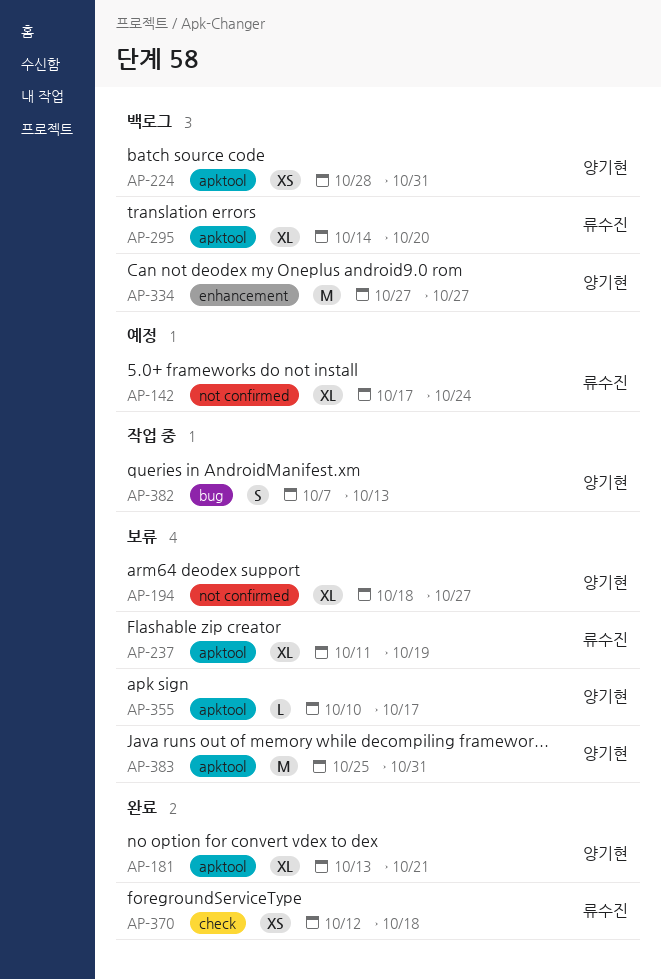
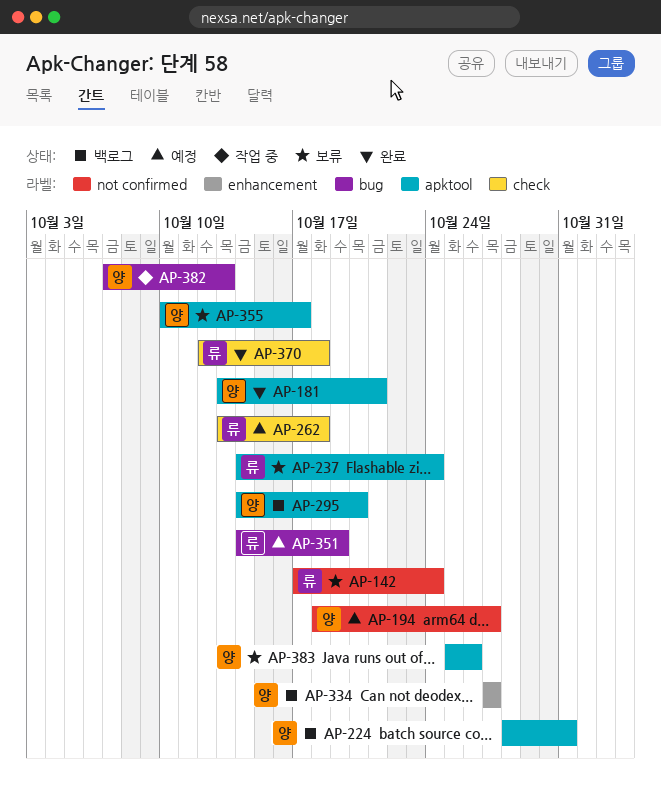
AP-142, status: 예정 -> 보류
AP-194, status: 보류 -> 예정
AP-237, start: Oct 11 -> Oct 14
AP-237, due: Oct 19 -> Oct 24
AP-262: none -> present
AP-295, owner: 류수진 -> 양기현
AP-351: none -> present
AP-383, due: Oct 31 -> Oct 26

